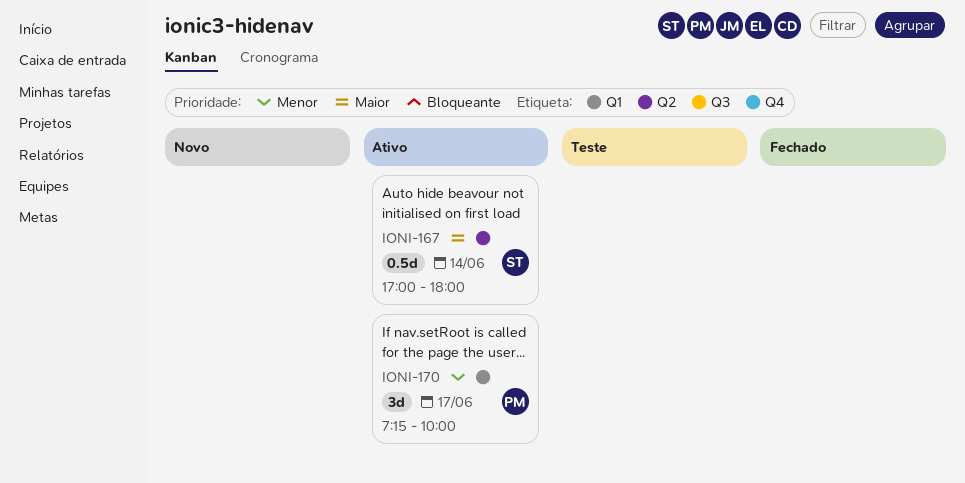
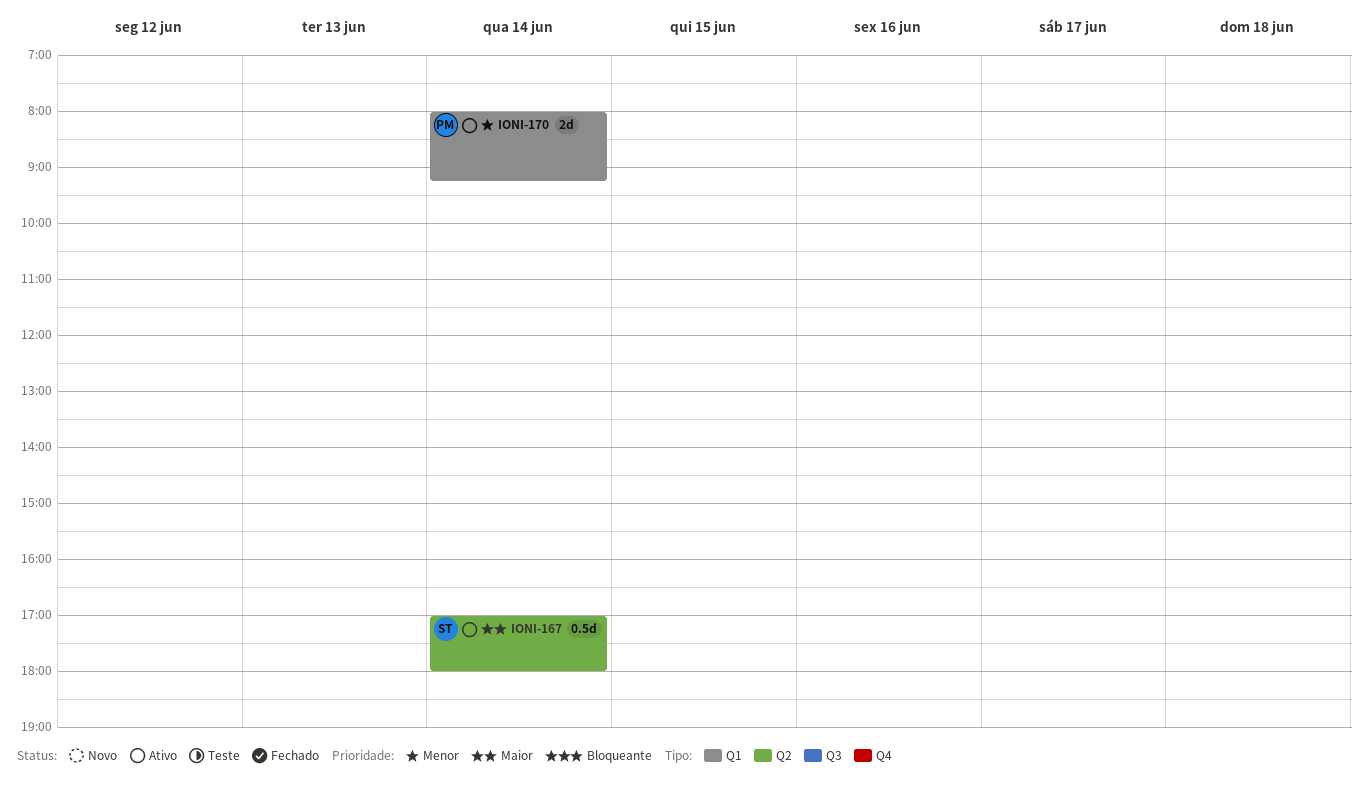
IONI-170, estimate: 3d -> 2d
IONI-170, day: Jun 17 -> Jun 14
IONI-170, begins: 07:15 -> 08:00
IONI-170, ends: 10:00 -> 09:15

